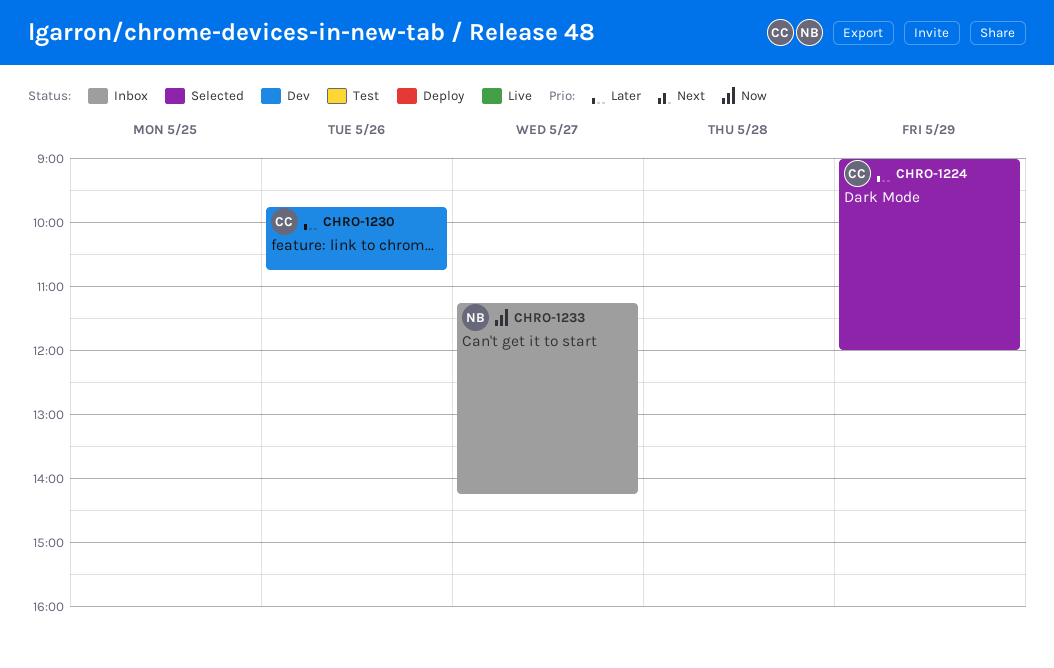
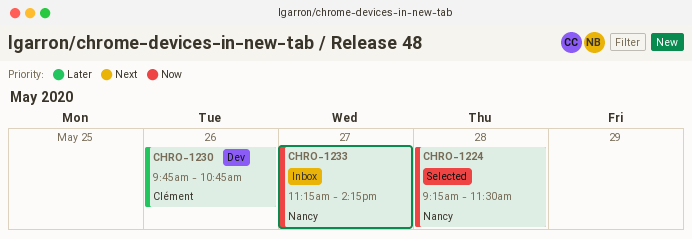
CHRO-1224, owner: Clément -> Nancy
CHRO-1224, priority: Later -> Now
CHRO-1224, day: May 29 -> May 28
CHRO-1224, begins: 09:00 -> 09:15
CHRO-1224, ends: 12:00 -> 11:30

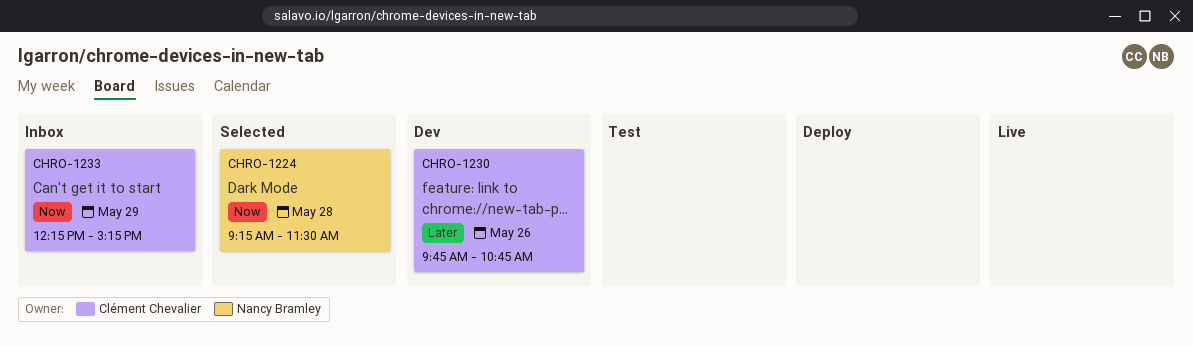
CHRO-1233, owner: Nancy Bramley -> Clément Chevalier
CHRO-1233, day: May 27 -> May 29
CHRO-1233, begins: 11:15 -> 12:15
CHRO-1233, ends: 14:15 -> 15:15

